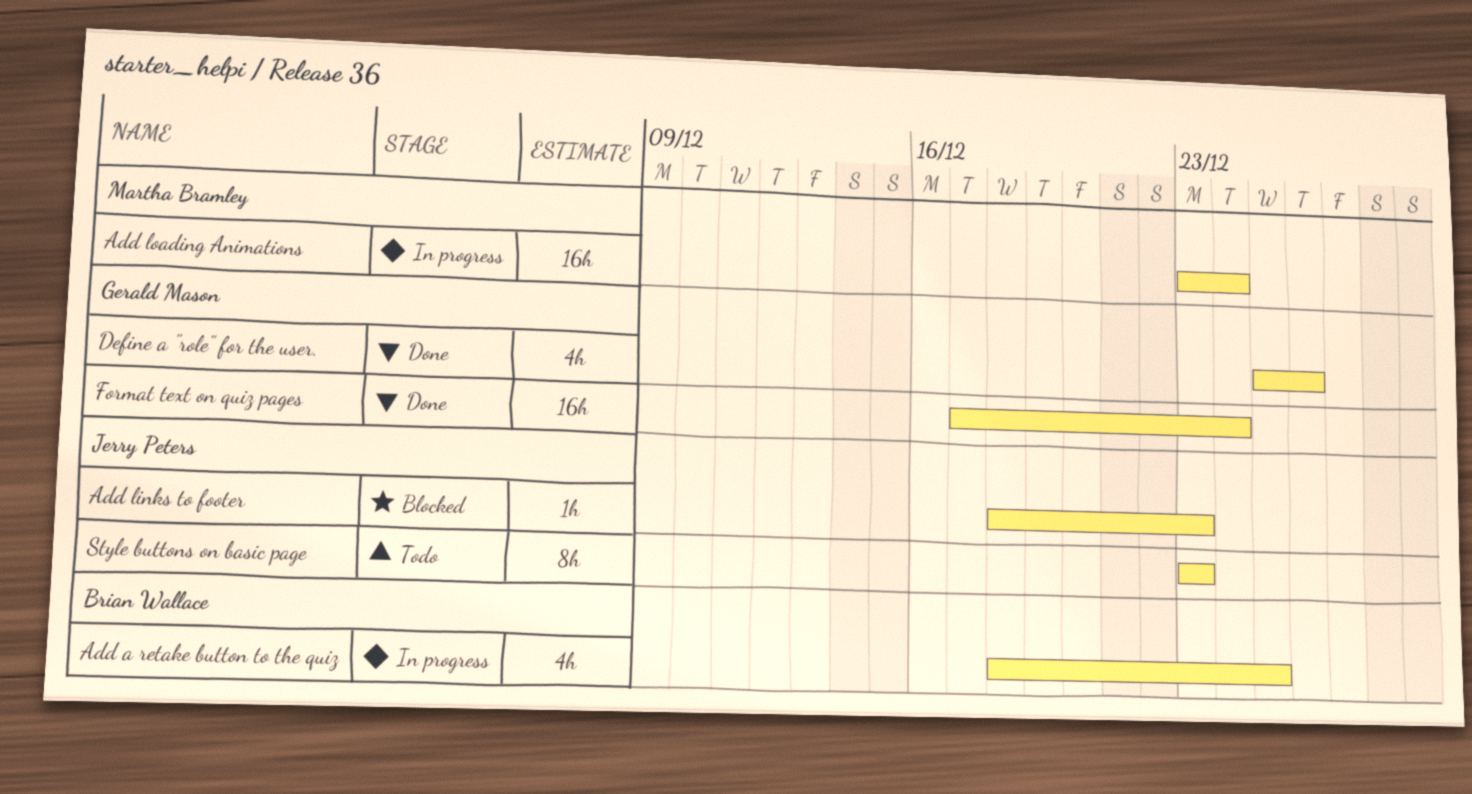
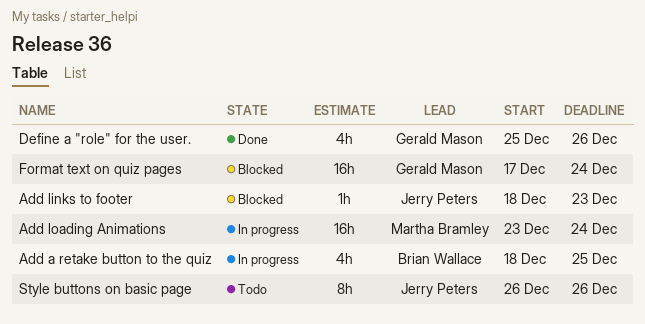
Format text on quiz pages, status: Done -> Blocked
Style buttons on basic page, start: Dec 23 -> Dec 26
Style buttons on basic page, due: Dec 23 -> Dec 26

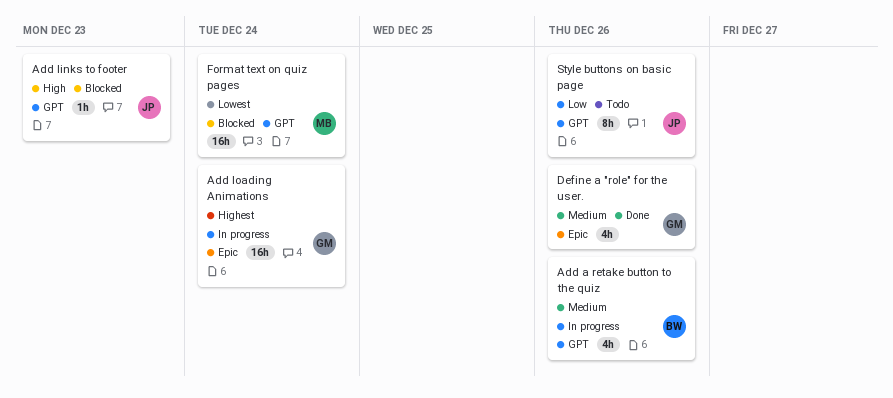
Add a retake button to the quiz, due: Dec 25 -> Dec 26
Add loading Animations, owner: Martha Bramley -> Gerald Mason
Format text on quiz pages, owner: Gerald Mason -> Martha Bramley

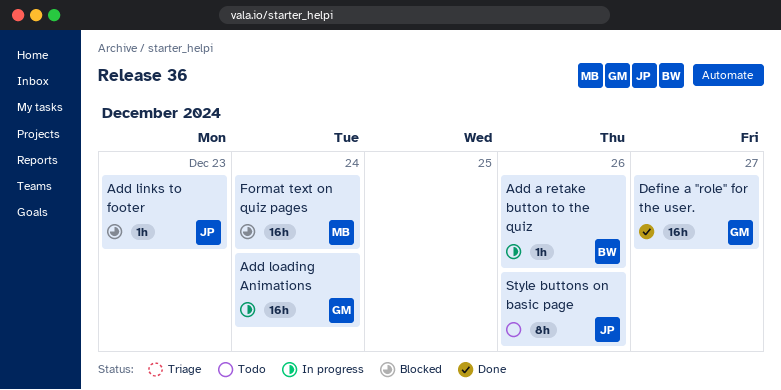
Add a retake button to the quiz, estimate: 4h -> 1h
Define a "role" for the user., estimate: 4h -> 16h
Define a "role" for the user., due: Dec 26 -> Dec 27

